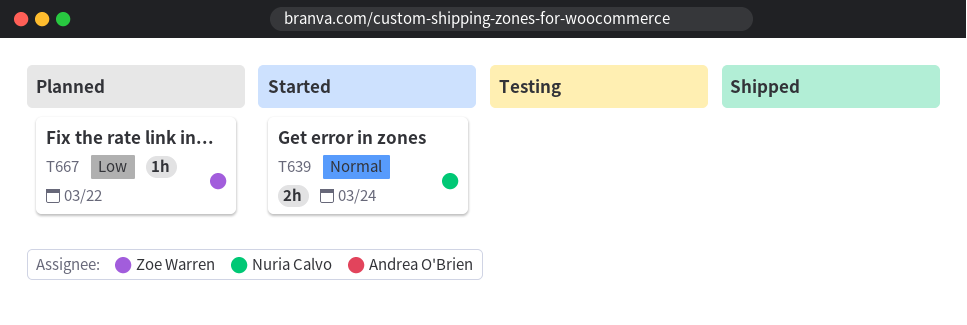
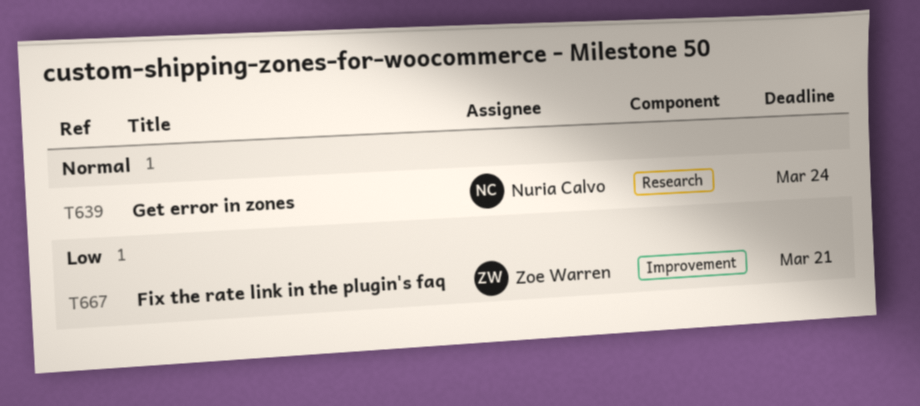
T667, due: Mar 22 -> Mar 21

